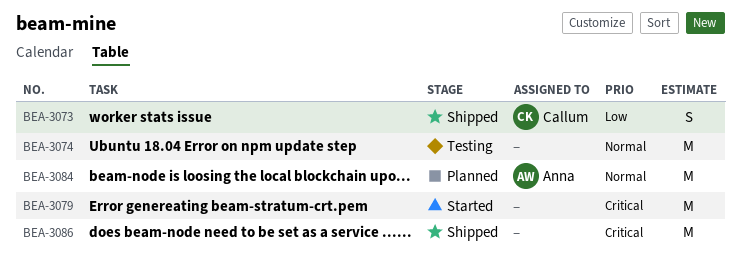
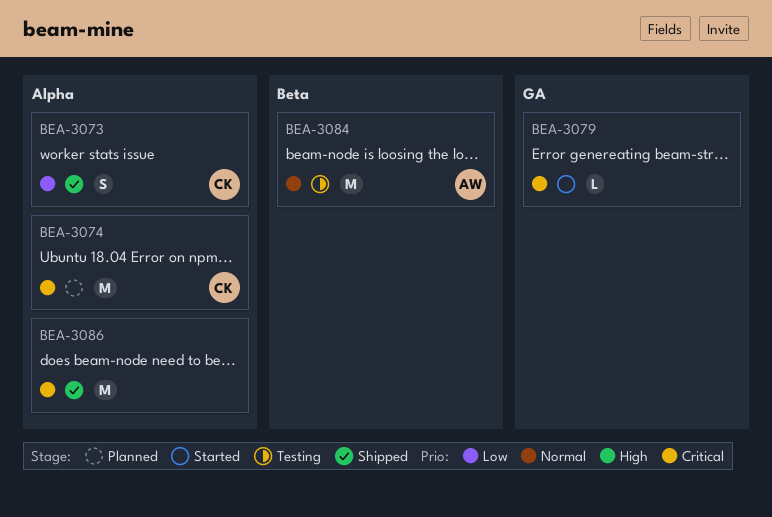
BEA-3074, status: Testing -> Planned
BEA-3074, owner: none -> Callum
BEA-3074, priority: Normal -> Critical
BEA-3079, estimate: M -> L
BEA-3084, status: Planned -> Testing

